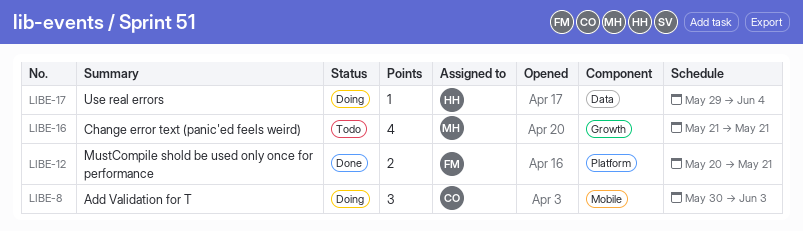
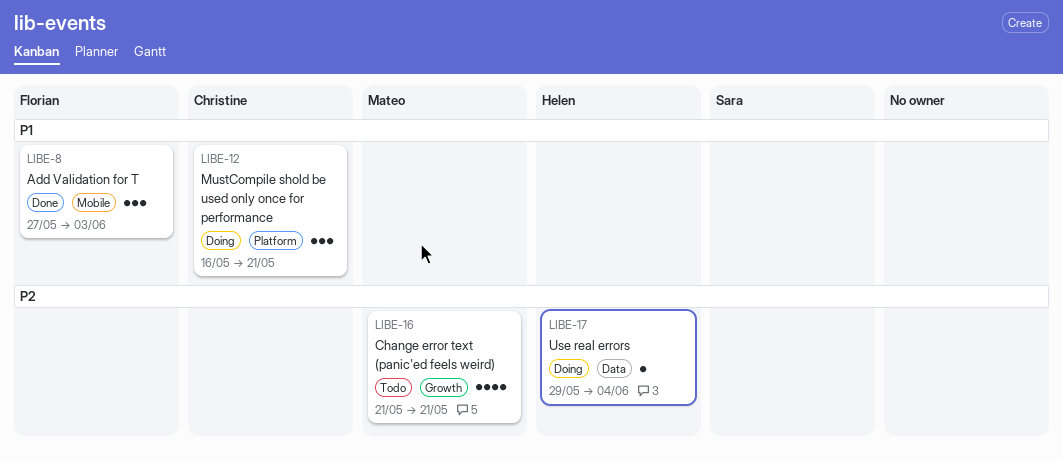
LIBE-8, status: Doing -> Done
LIBE-8, owner: Christine -> Florian
LIBE-8, start: May 30 -> May 27
LIBE-12, status: Done -> Doing
LIBE-12, owner: Florian -> Christine
LIBE-12, estimate: 2 -> 3
LIBE-12, start: May 20 -> May 16

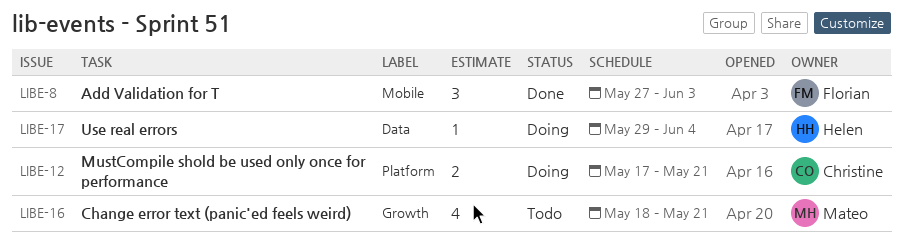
LIBE-12, estimate: 3 -> 2
LIBE-12, start: May 16 -> May 17
LIBE-16, start: May 21 -> May 18

